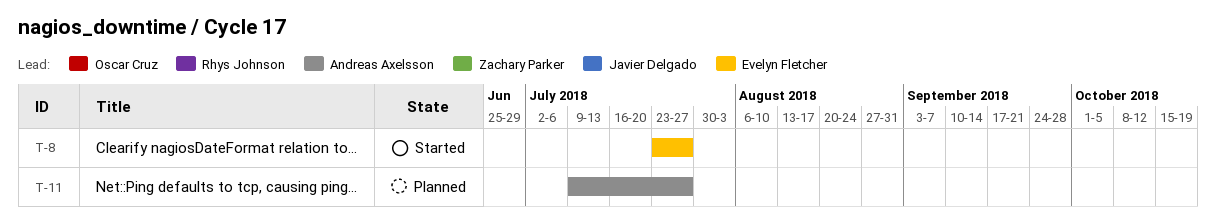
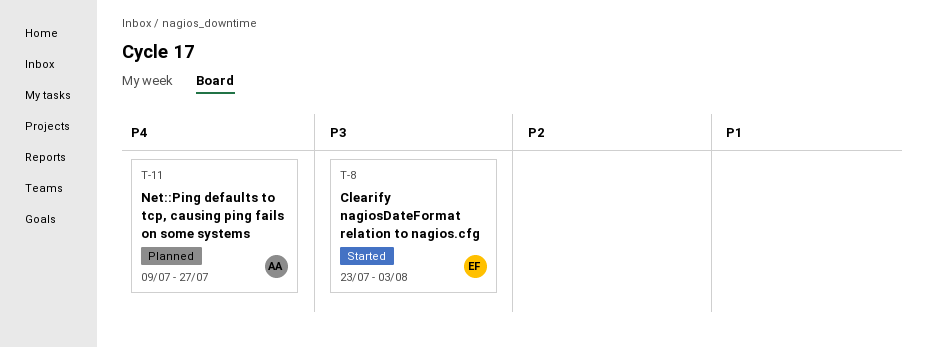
T-8, due: Jul 27 -> Aug 3

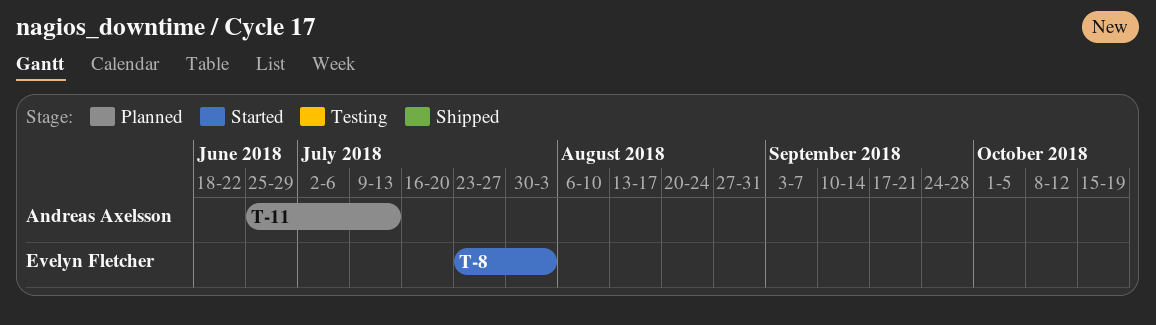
T-11, start: Jul 9 -> Jun 25
T-11, due: Jul 27 -> Jul 13

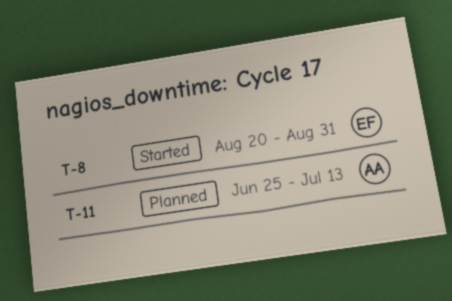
T-8, start: Jul 23 -> Aug 20
T-8, due: Aug 3 -> Aug 31

